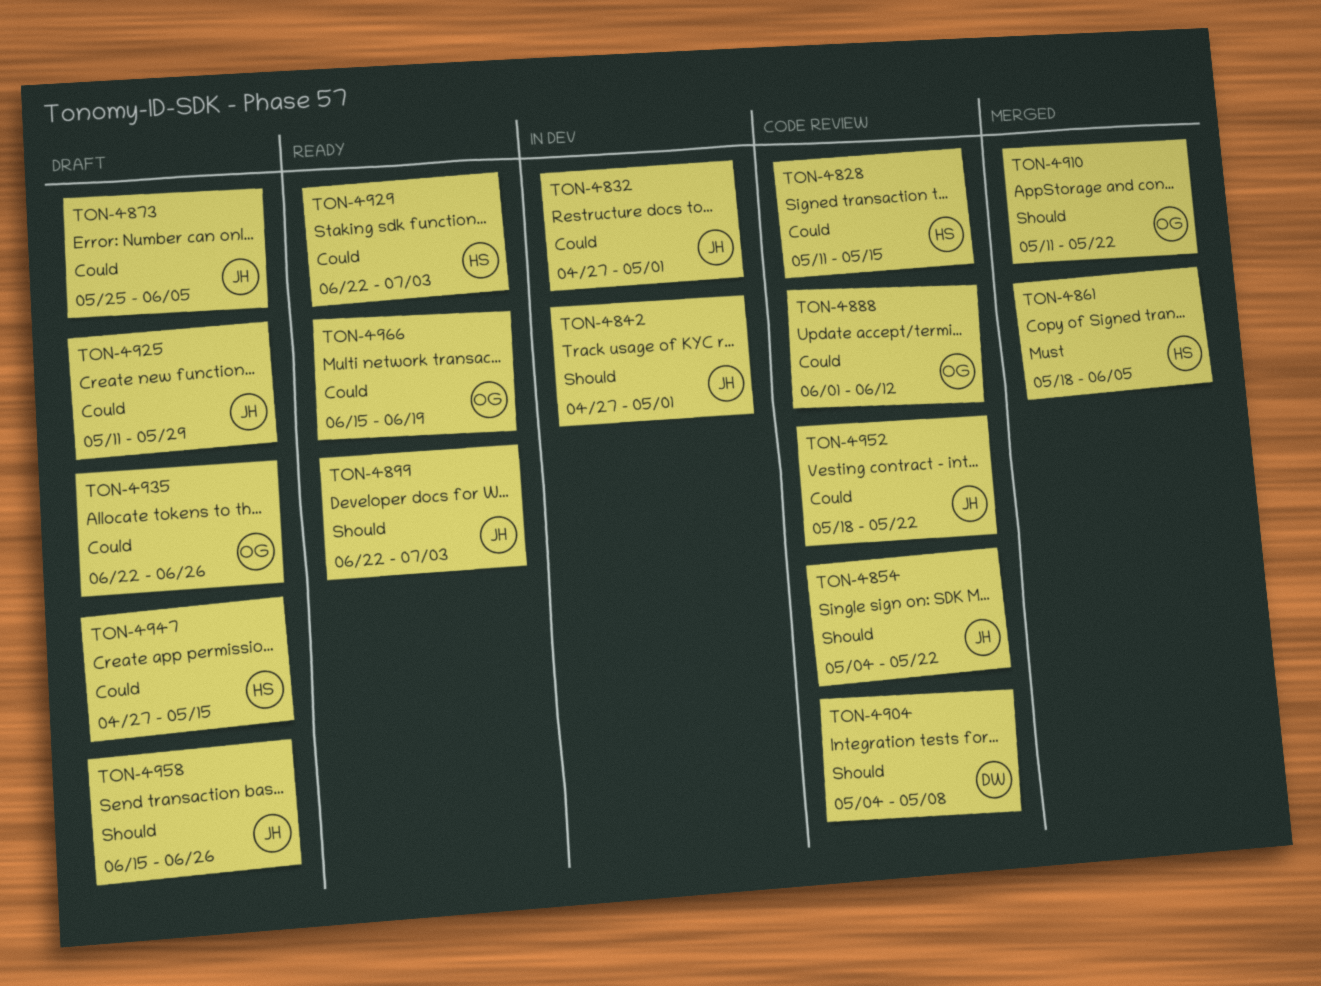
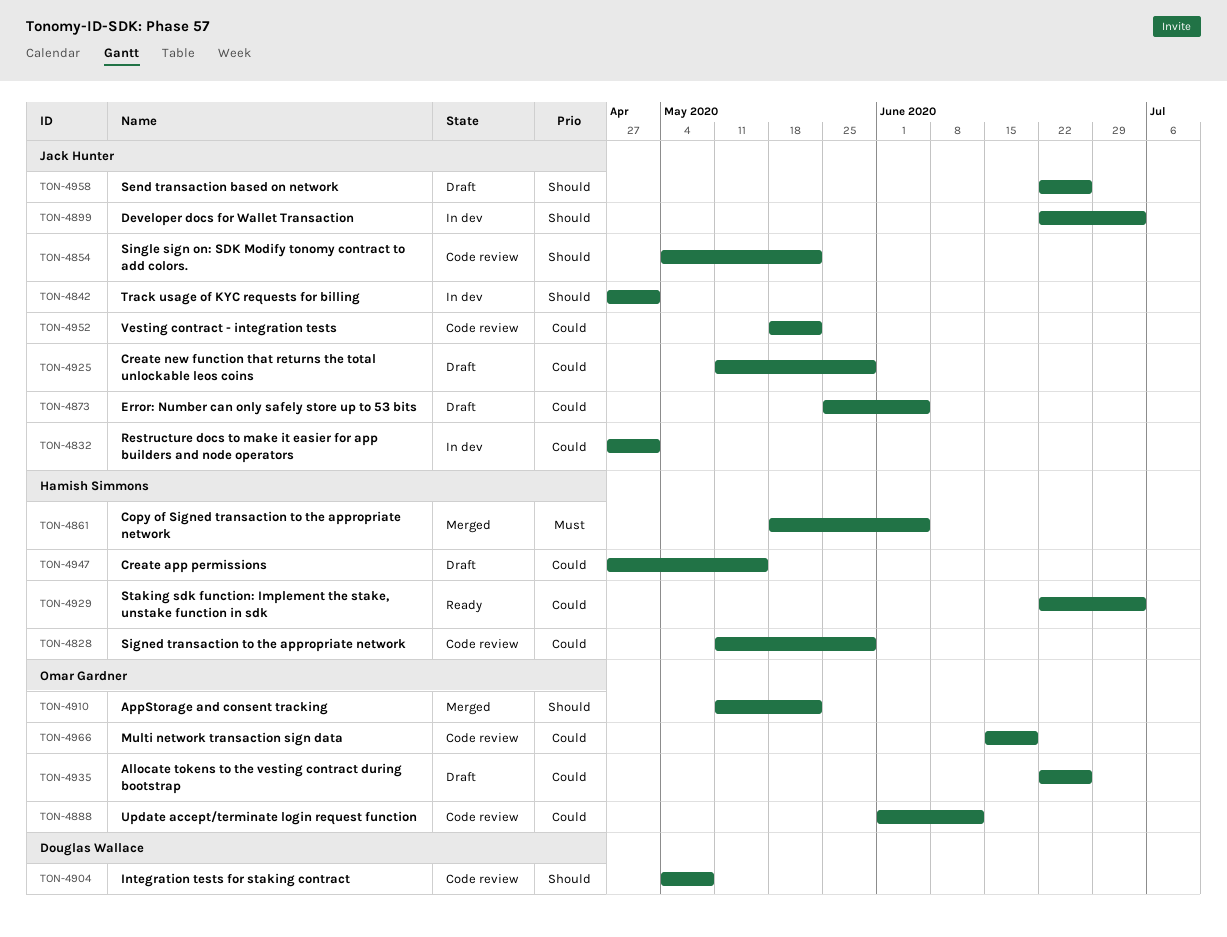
TON-4828, due: May 15 -> May 29
TON-4899, status: Ready -> In dev
TON-4958, start: Jun 15 -> Jun 22
TON-4966, status: Ready -> Code review

